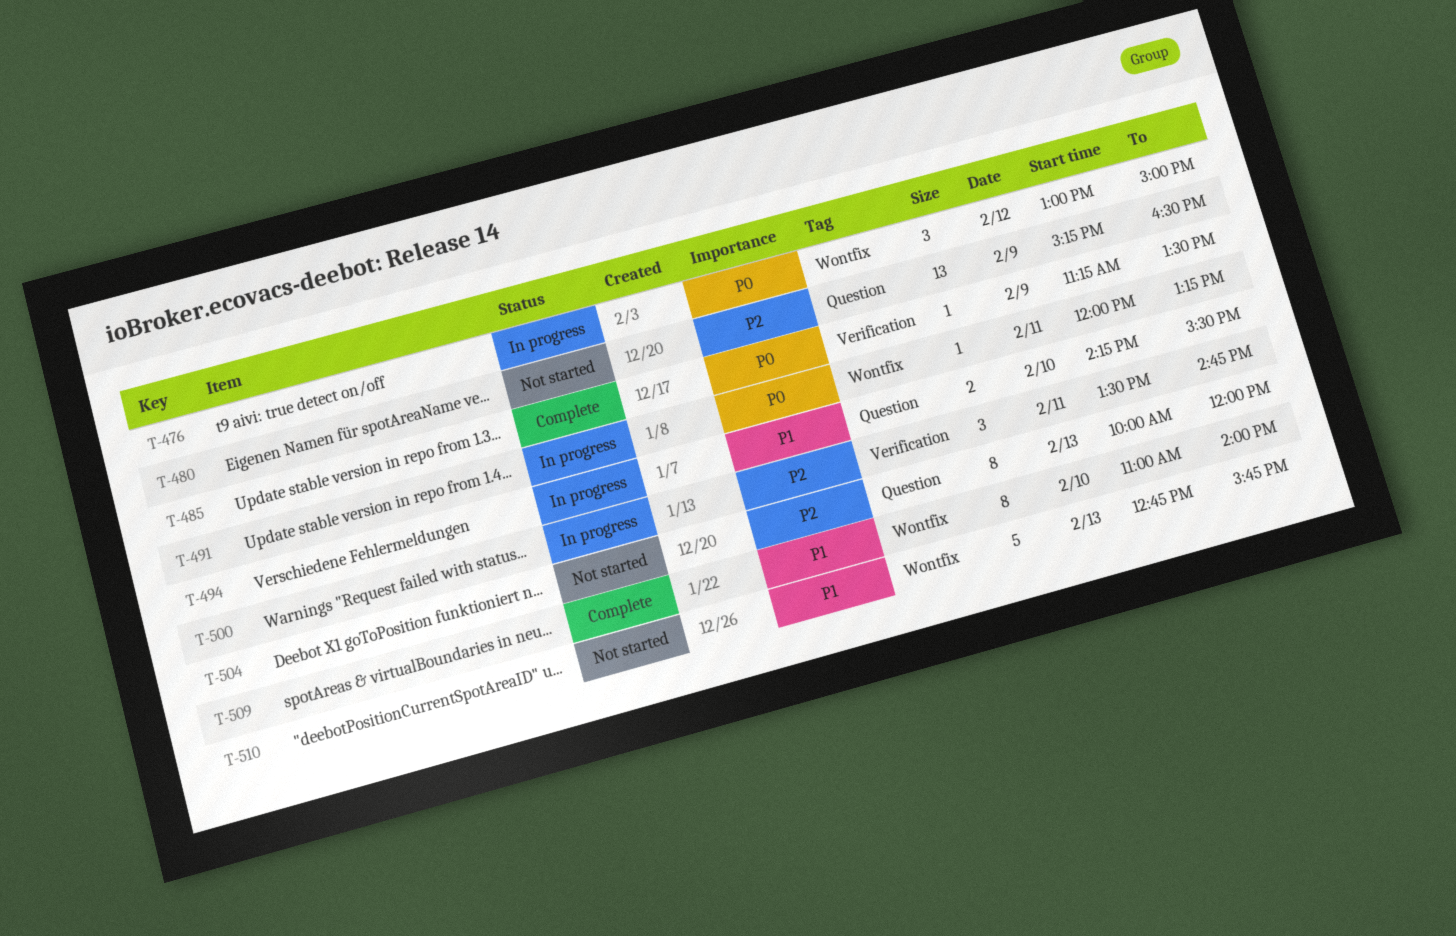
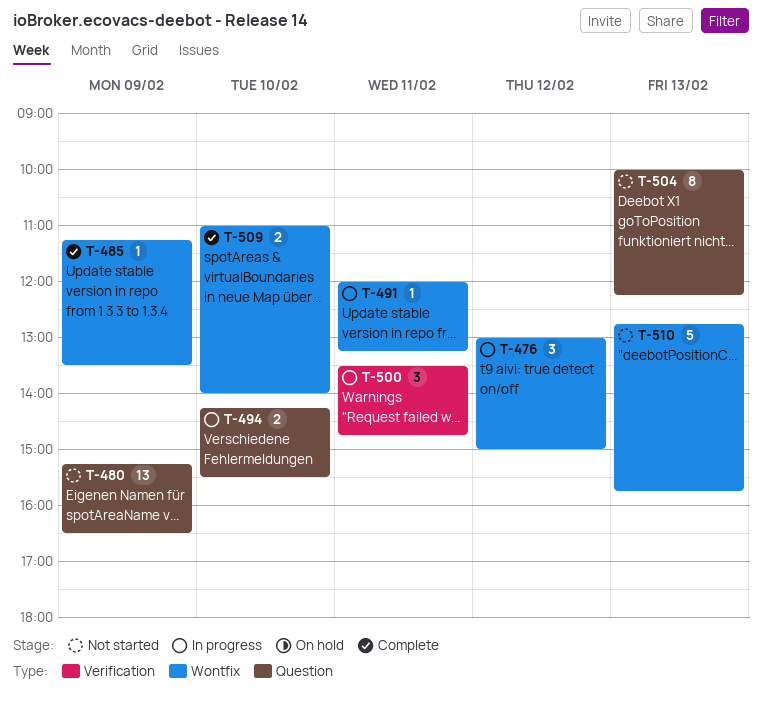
T-485, label: Verification -> Wontfix
T-504, ends: 12:00 -> 12:15
T-509, estimate: 8 -> 2

